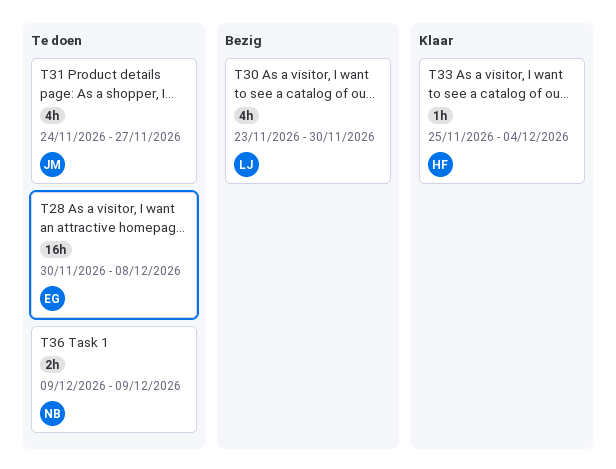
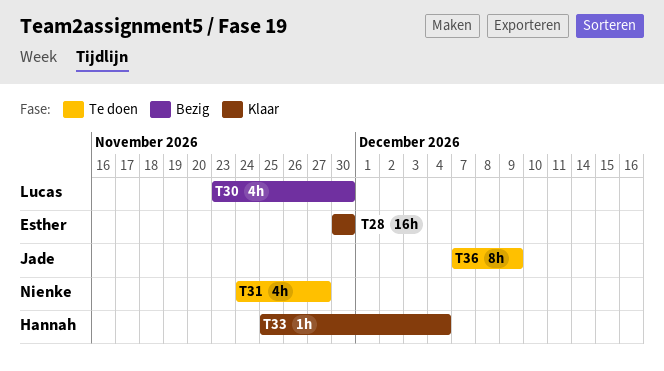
T28, status: Te doen -> Klaar
T28, due: Dec 8 -> Nov 30
T31, owner: Jade -> Nienke
T36, owner: Nienke -> Jade
T36, estimate: 2h -> 8h
T36, start: Dec 9 -> Dec 7

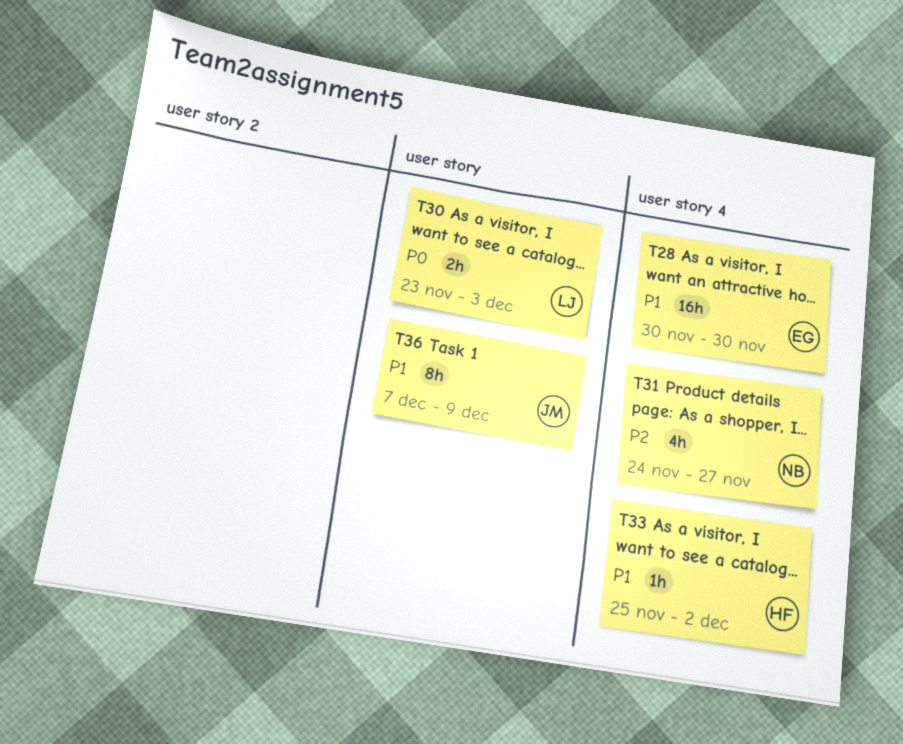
T30, estimate: 4h -> 2h
T30, due: Nov 30 -> Dec 3
T33, due: Dec 4 -> Dec 2

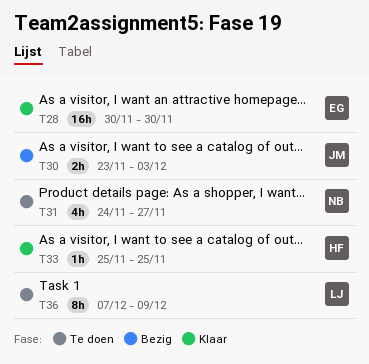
T30, owner: LJ -> JM
T33, due: Dec 2 -> Nov 25
T36, owner: JM -> LJ

